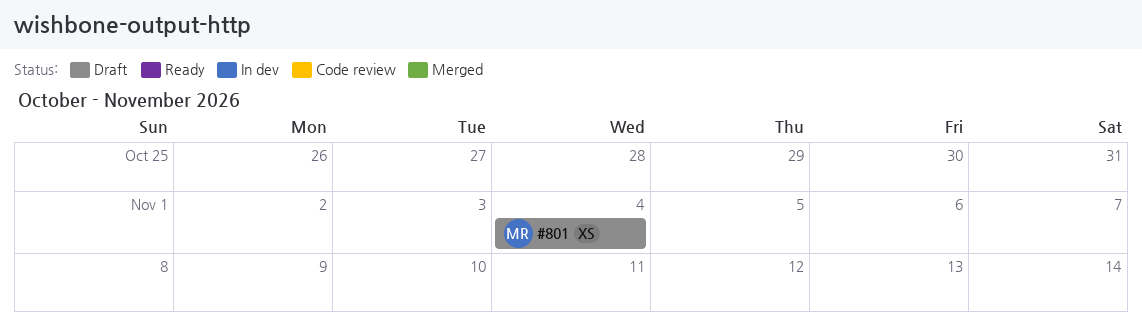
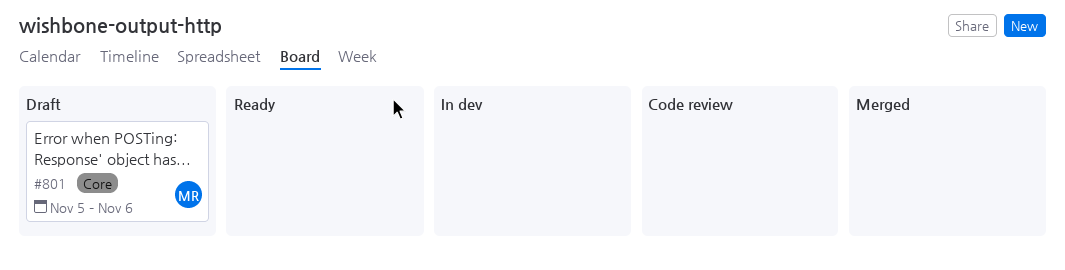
#801, start: Nov 4 -> Nov 5
#801, due: Nov 4 -> Nov 6

